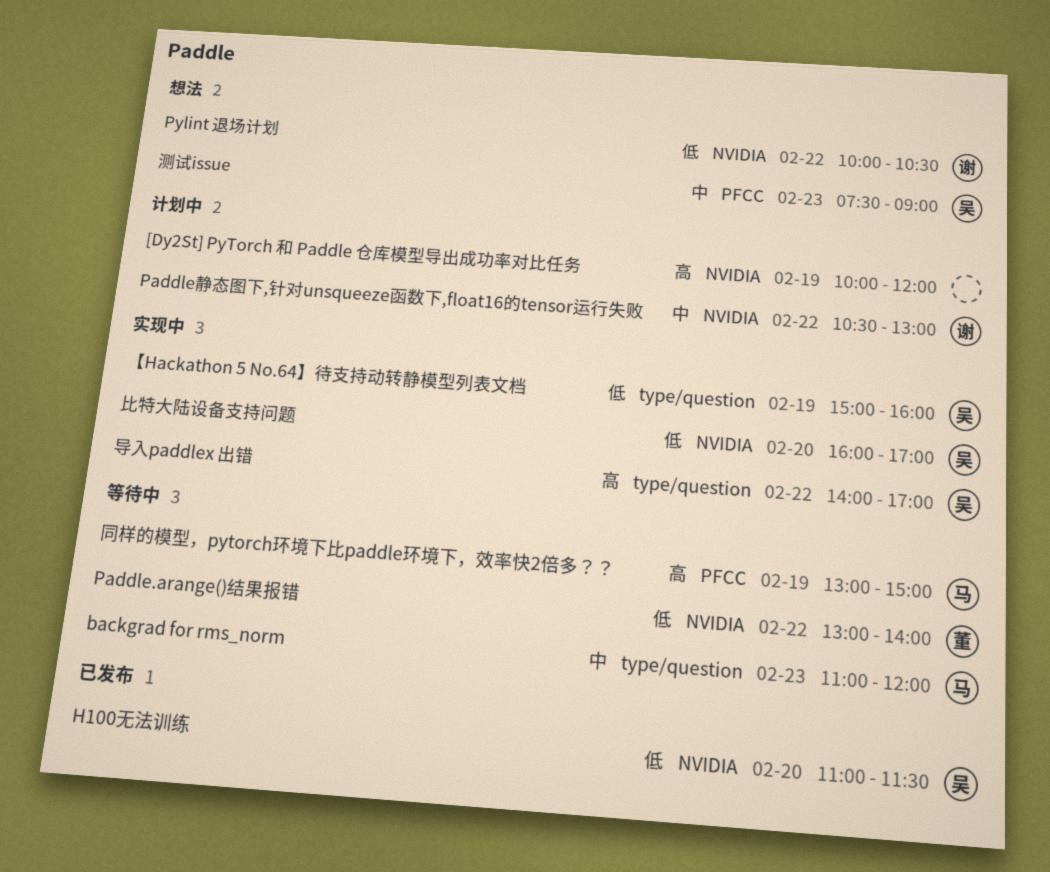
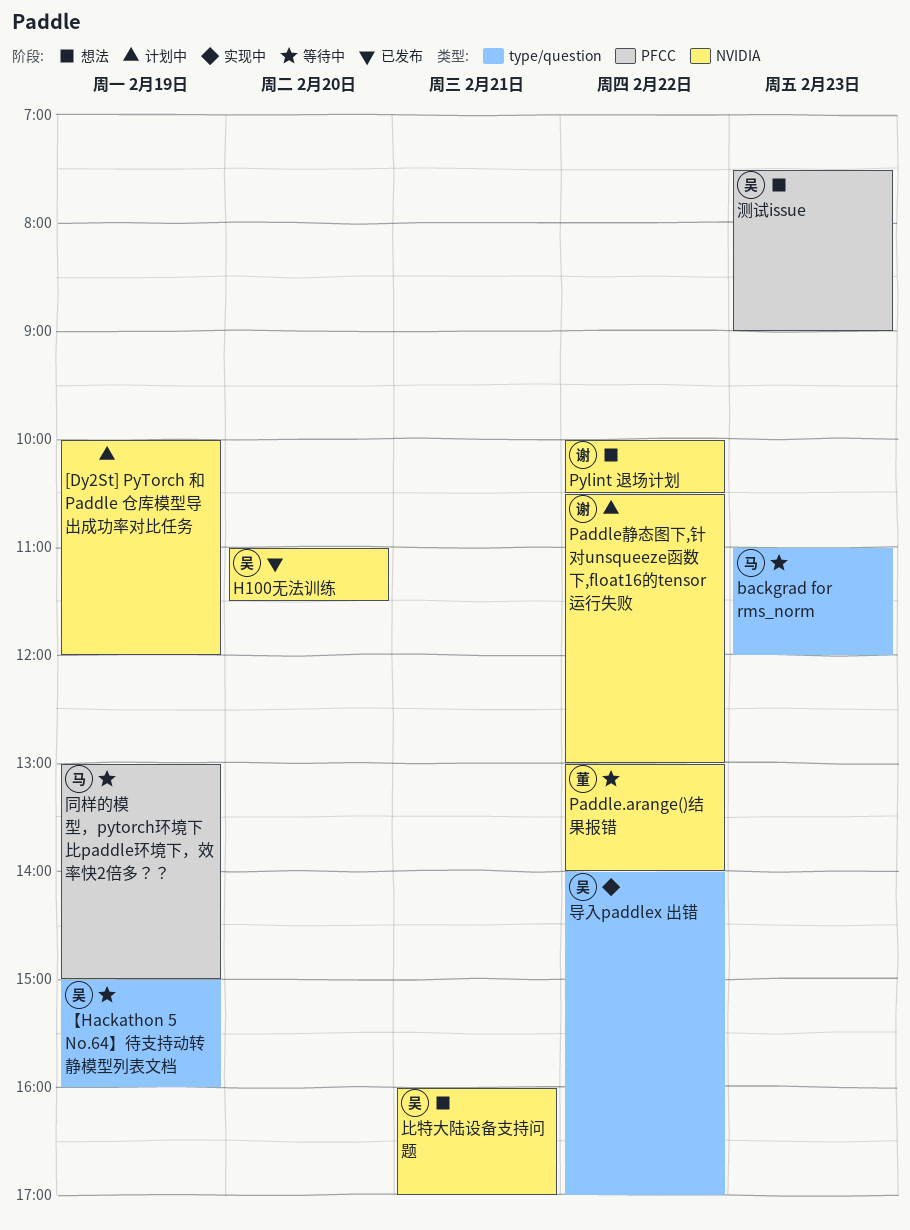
【Hackathon 5 No.64】待支持动转静模型列表文档, status: 实现中 -> 等待中
比特大陆设备支持问题, status: 实现中 -> 想法
比特大陆设备支持问题, day: Feb 20 -> Feb 21

